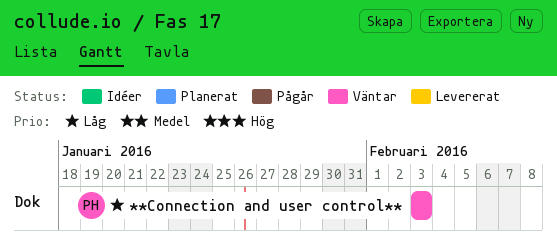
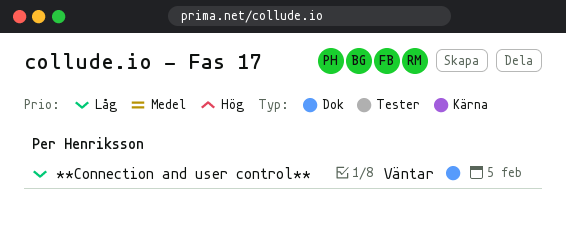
**Connection and user control**, due: Feb 3 -> Feb 5

